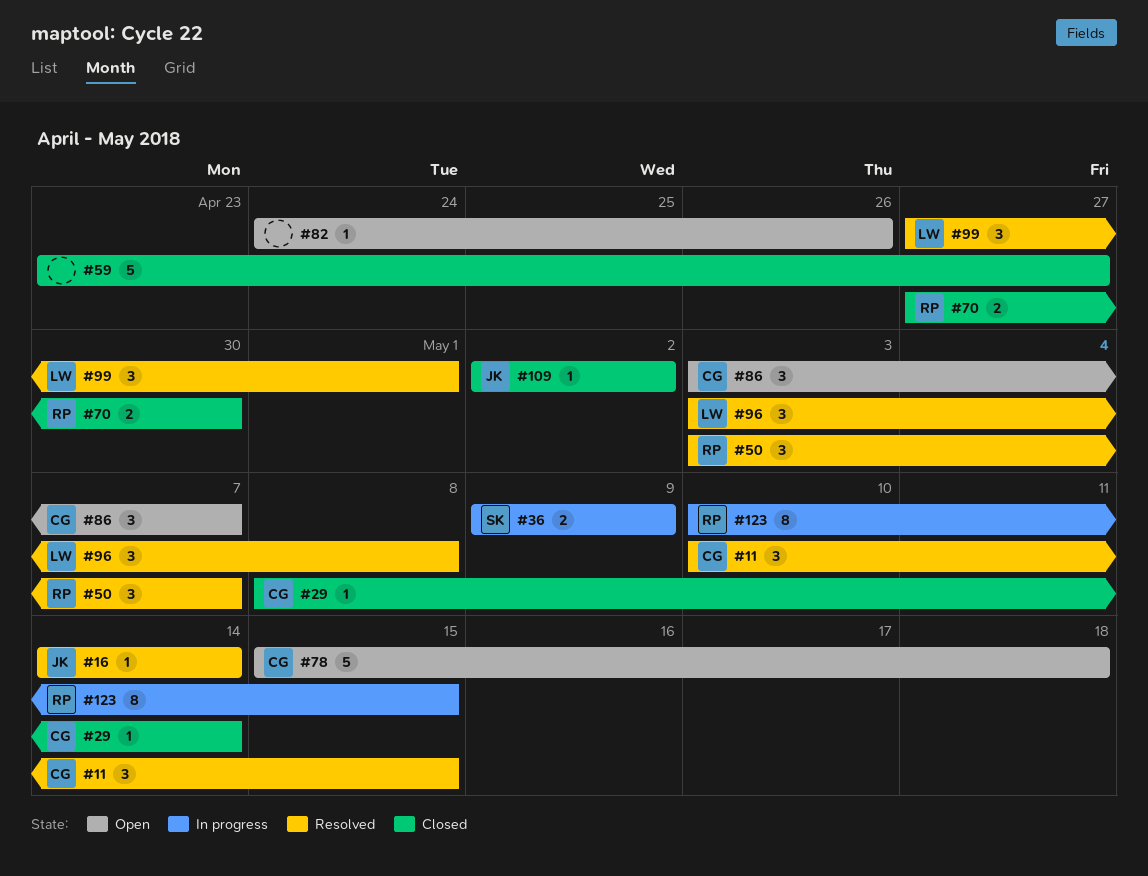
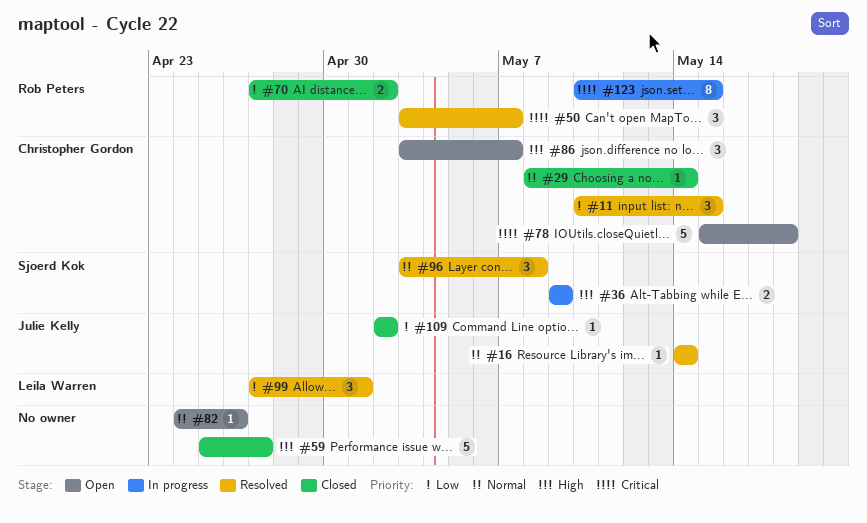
#59, start: Apr 23 -> Apr 25
#70, due: Apr 30 -> May 2
#96, owner: Leila Warren -> Sjoerd Kok

